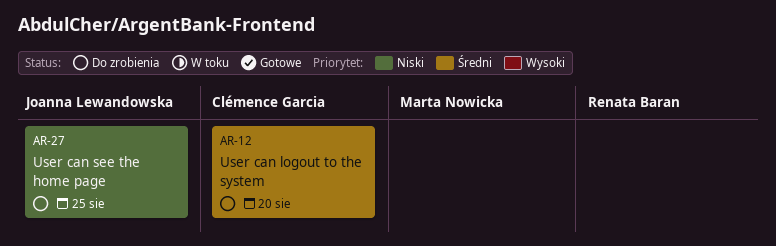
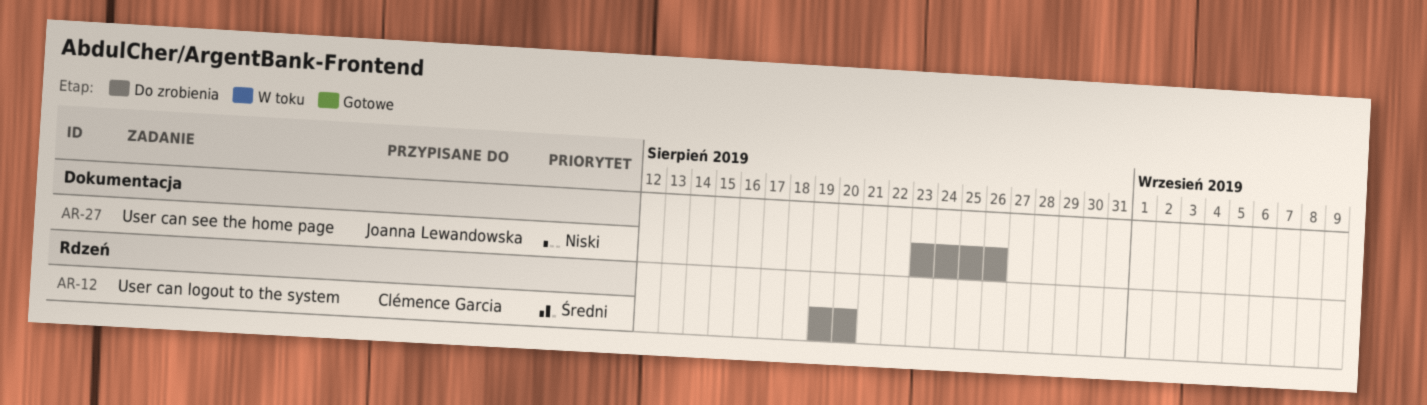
AR-27, due: Aug 25 -> Aug 26

